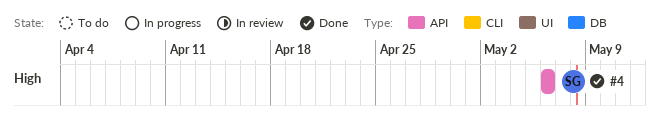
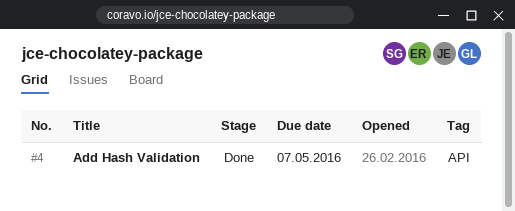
#4, due: May 6 -> May 7

